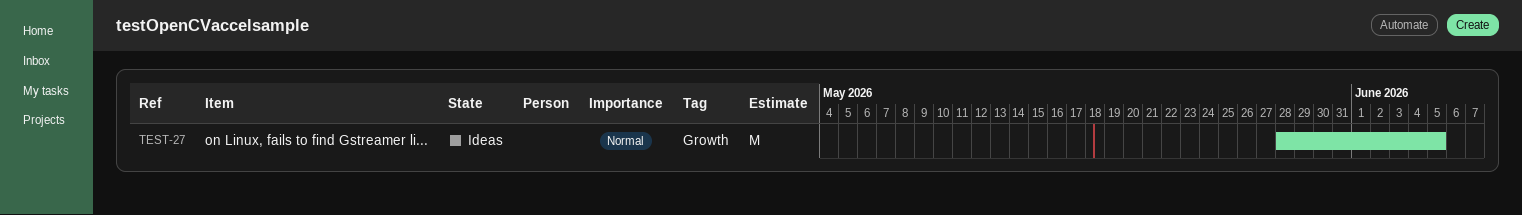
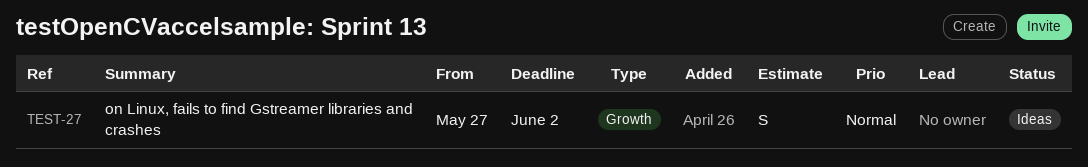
TEST-27, estimate: M -> S
TEST-27, start: May 28 -> May 27
TEST-27, due: Jun 5 -> Jun 2

